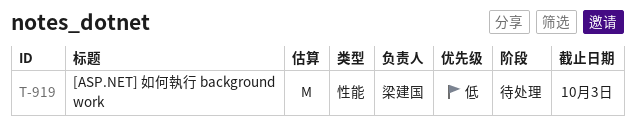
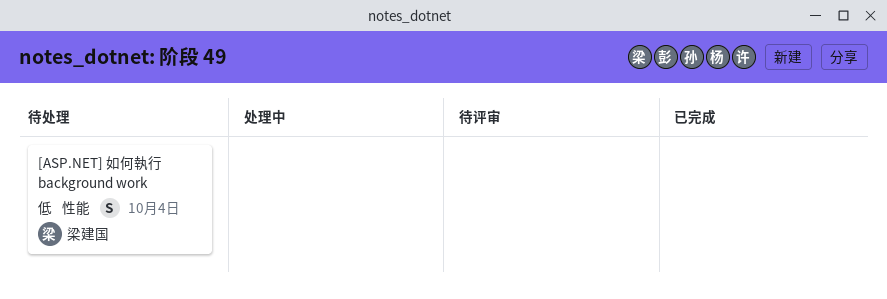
[ASP.NET] 如何執行 background work, estimate: M -> S
[ASP.NET] 如何執行 background work, due: Oct 3 -> Oct 4

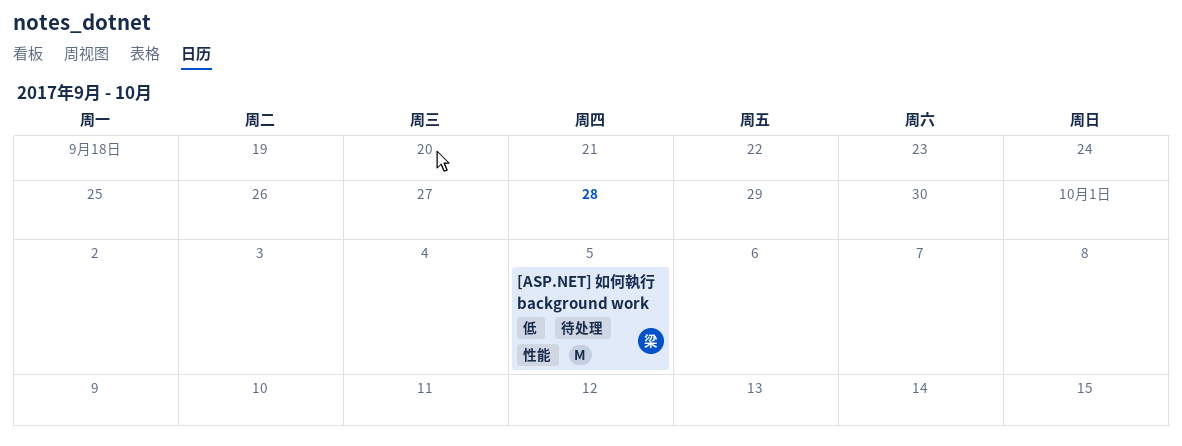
[ASP.NET] 如何執行 background work, estimate: S -> M
[ASP.NET] 如何執行 background work, due: Oct 4 -> Oct 5

